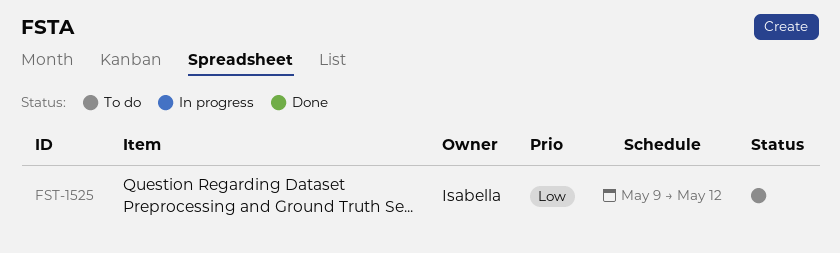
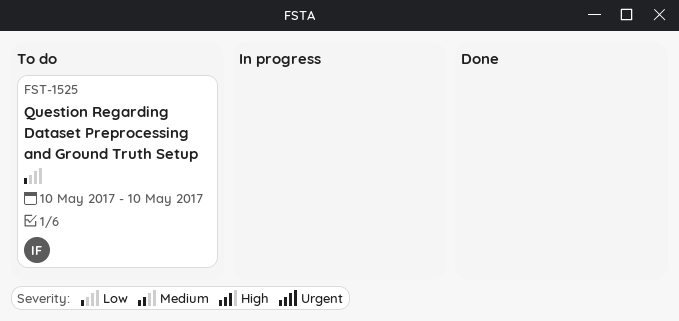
FST-1525, start: May 9 -> May 10
FST-1525, due: May 12 -> May 10

